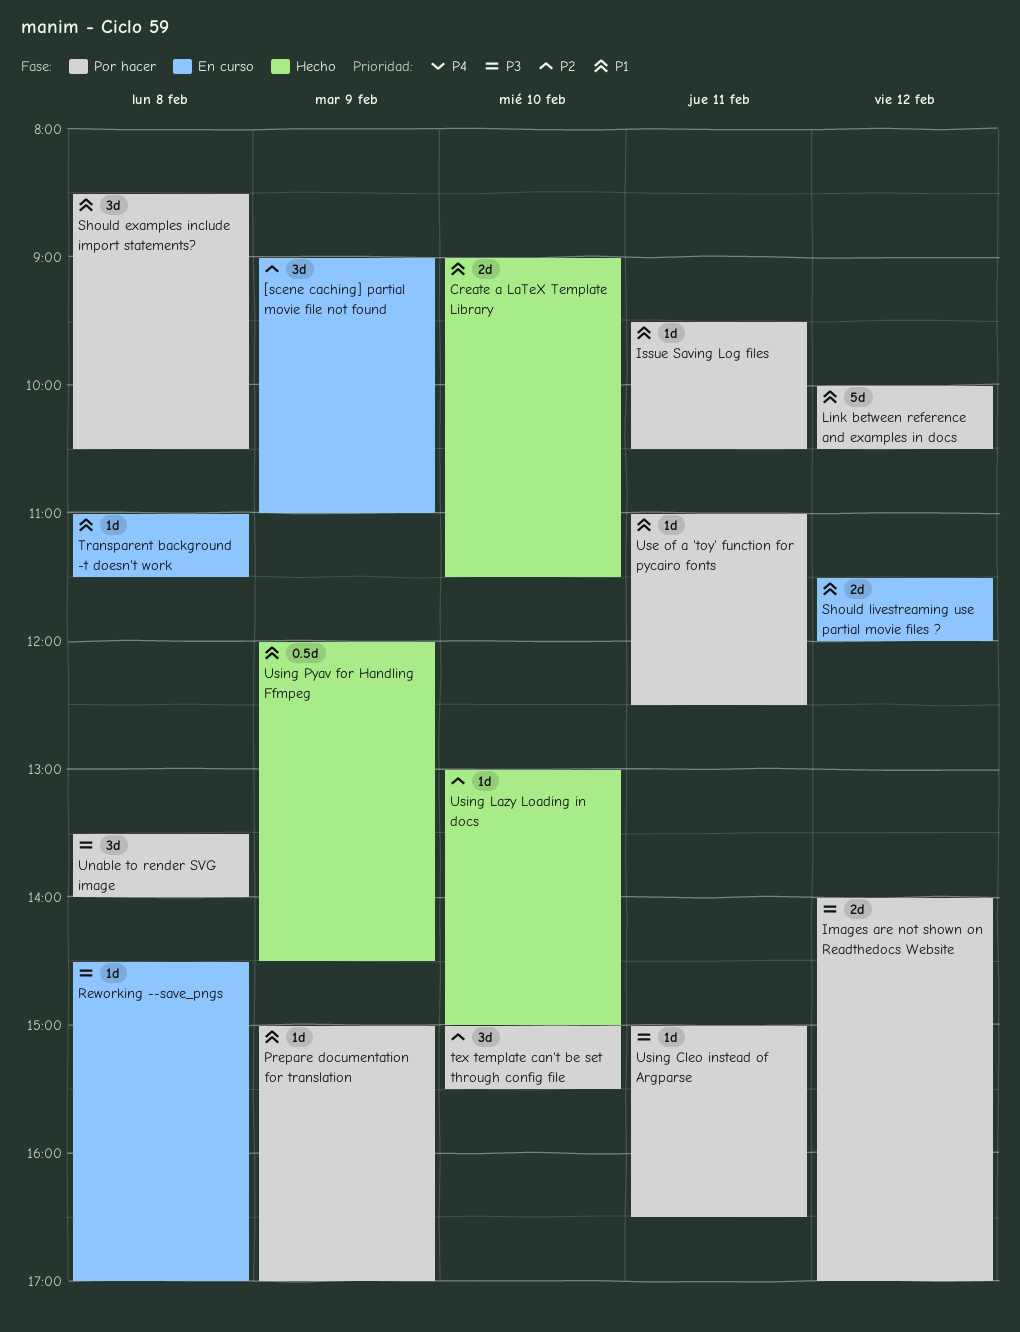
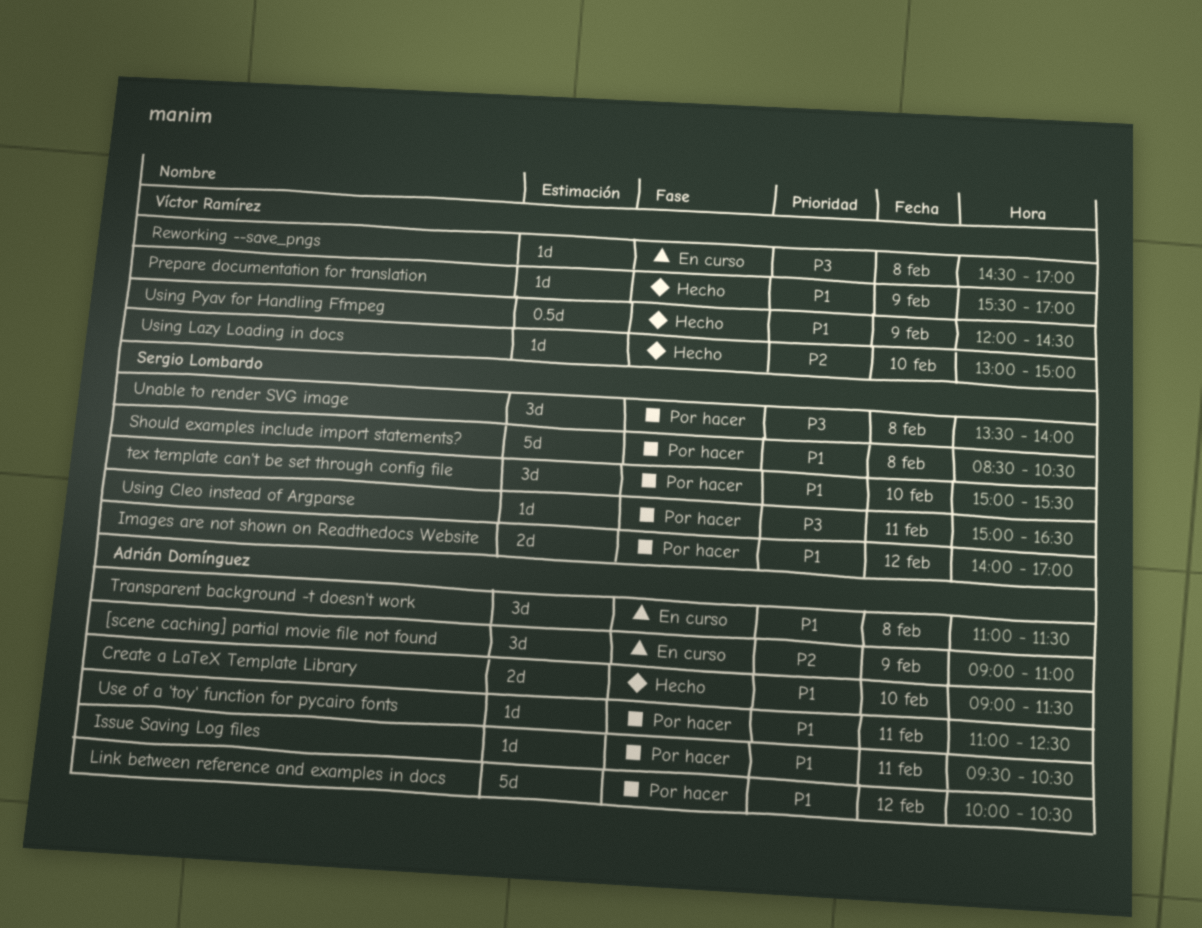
Images are not shown on Readthedocs Website, priority: P3 -> P1
Prepare documentation for translation, status: Por hacer -> Hecho
Prepare documentation for translation, begins: 15:00 -> 15:30
Should examples include import statements?, estimate: 3d -> 5d
Should livestreaming use partial movie files ?: present -> none
tex template can't be set through config file, priority: P2 -> P1
Transparent background -t doesn't work, estimate: 1d -> 3d

